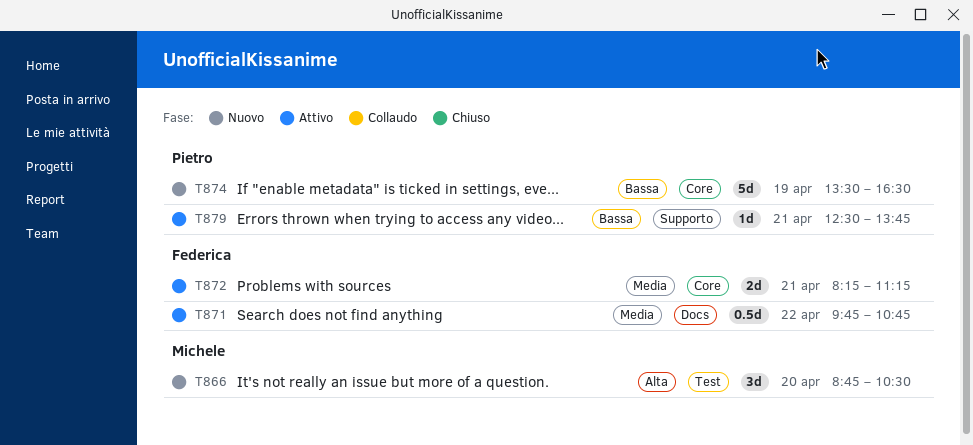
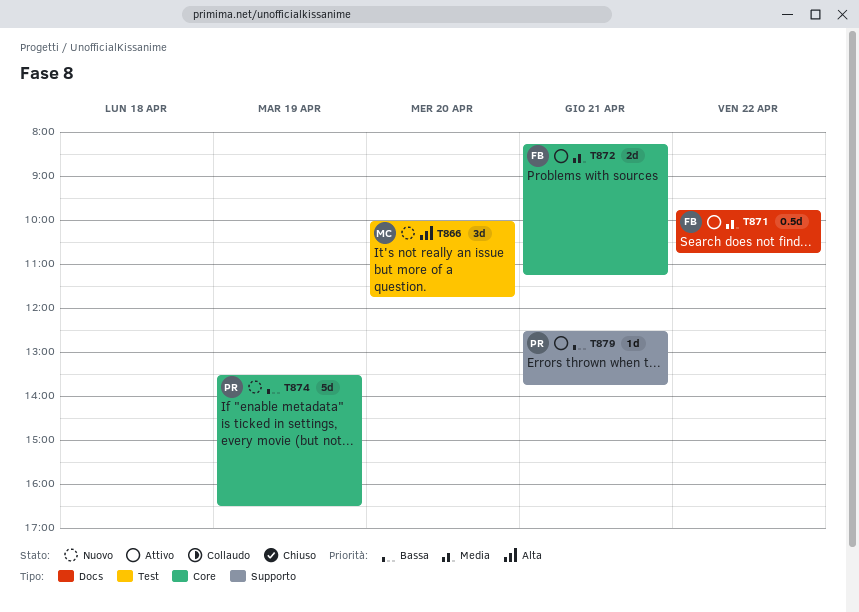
T866, begins: 08:45 -> 10:00
T866, ends: 10:30 -> 11:45

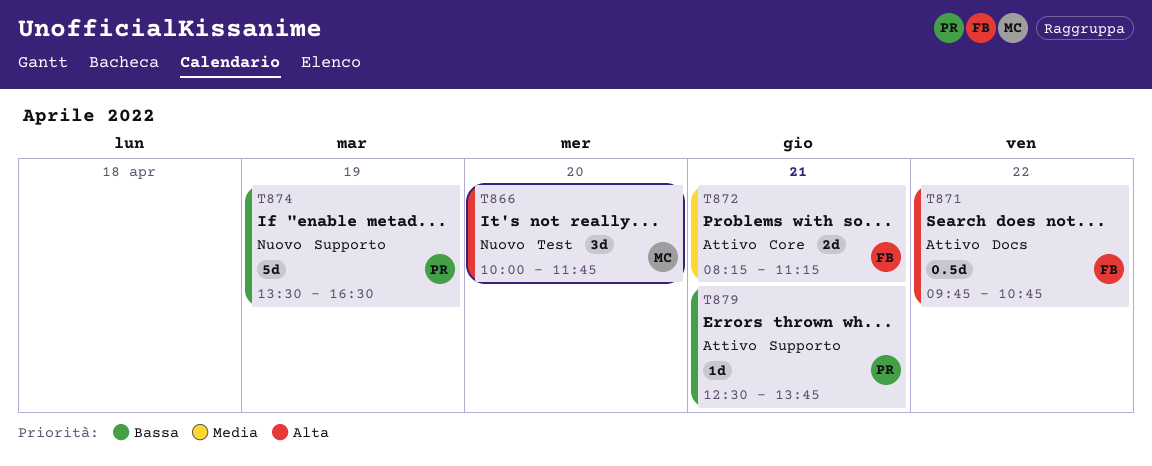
T871, priority: Media -> Alta
T874, label: Core -> Supporto

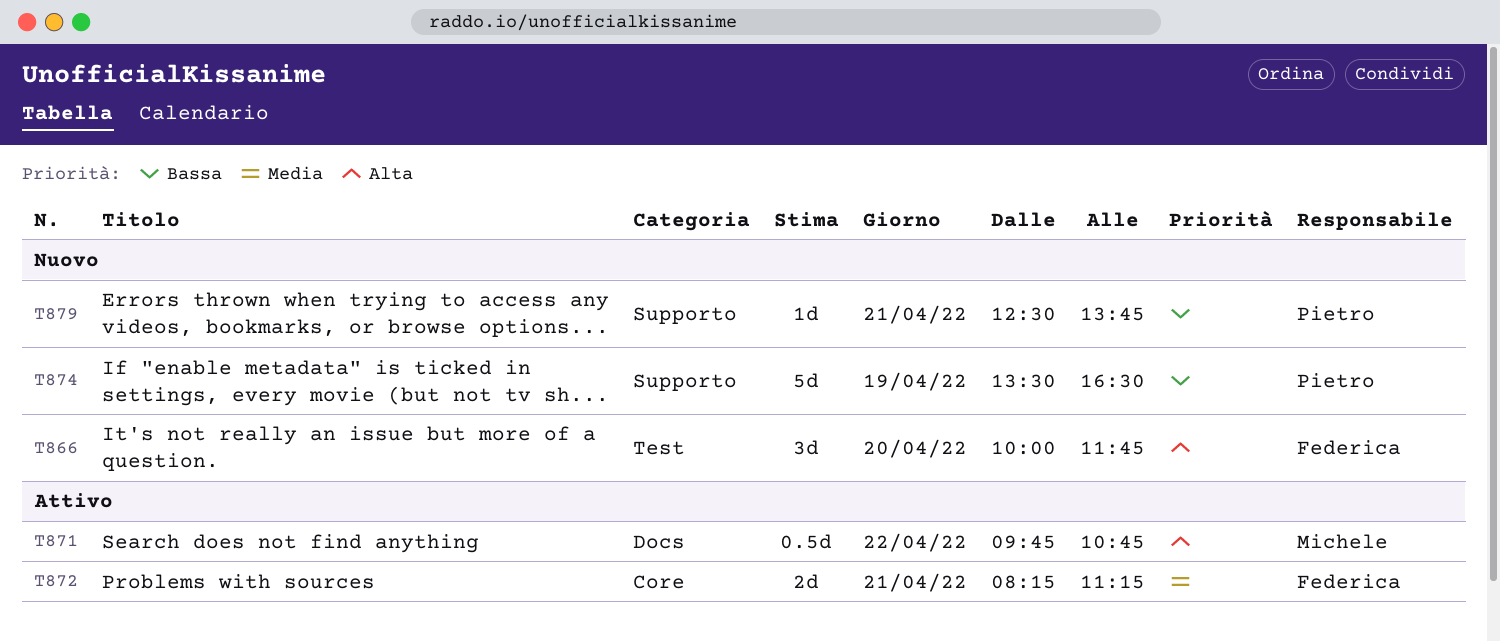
T866, owner: Michele -> Federica
T871, owner: Federica -> Michele
T879, status: Attivo -> Nuovo

